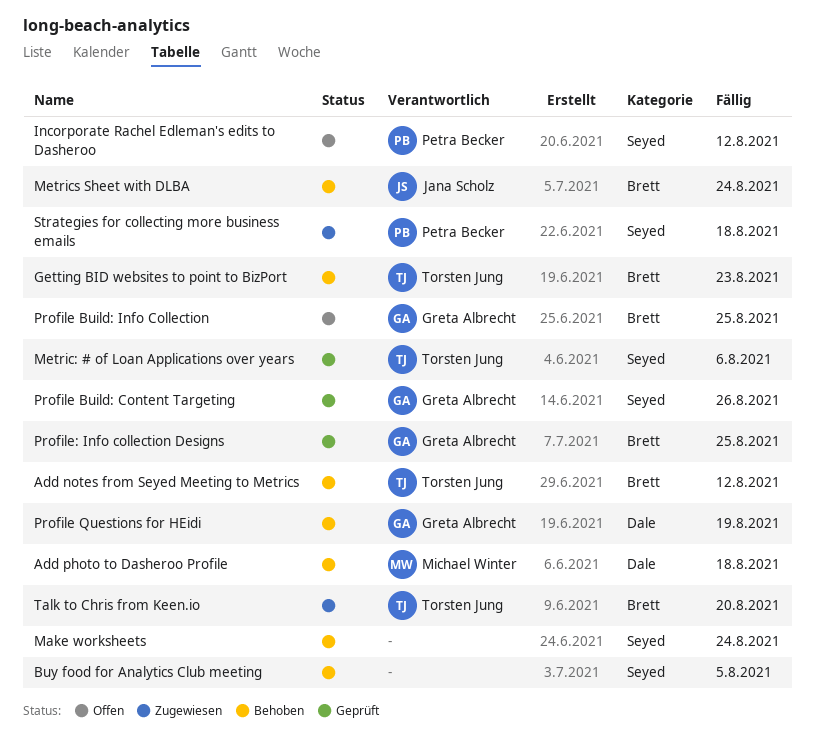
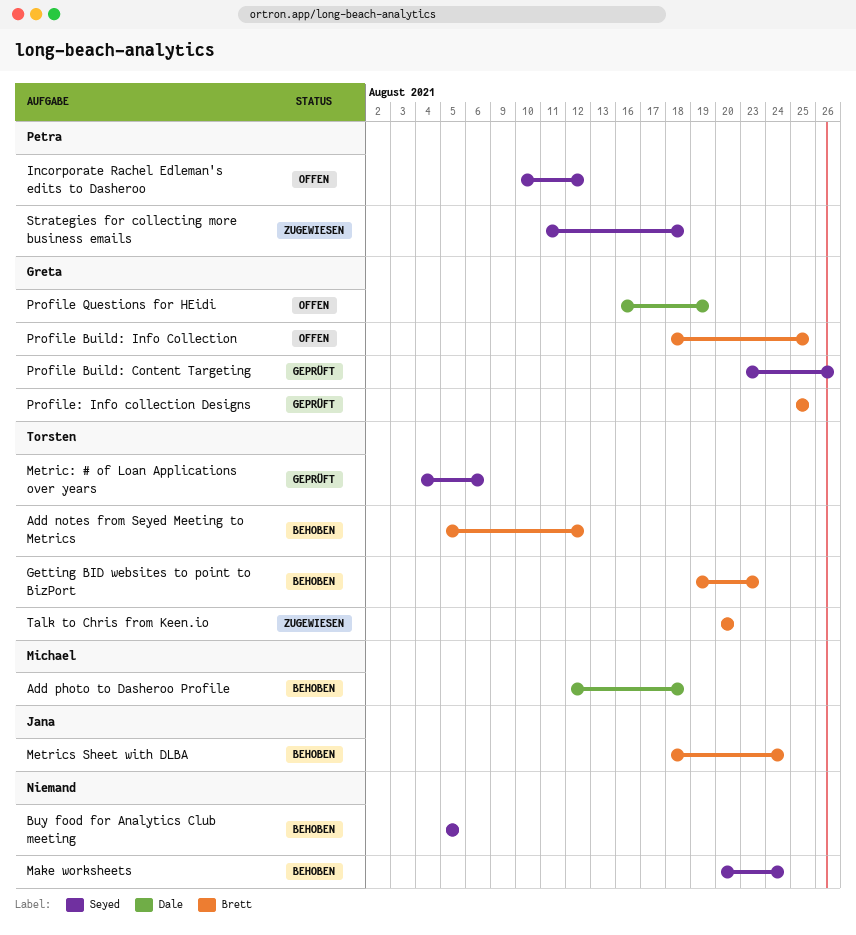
Profile Questions for HEidi, status: Behoben -> Offen

